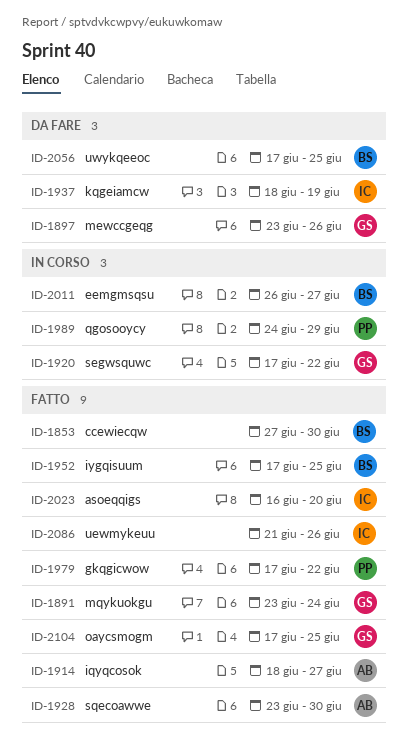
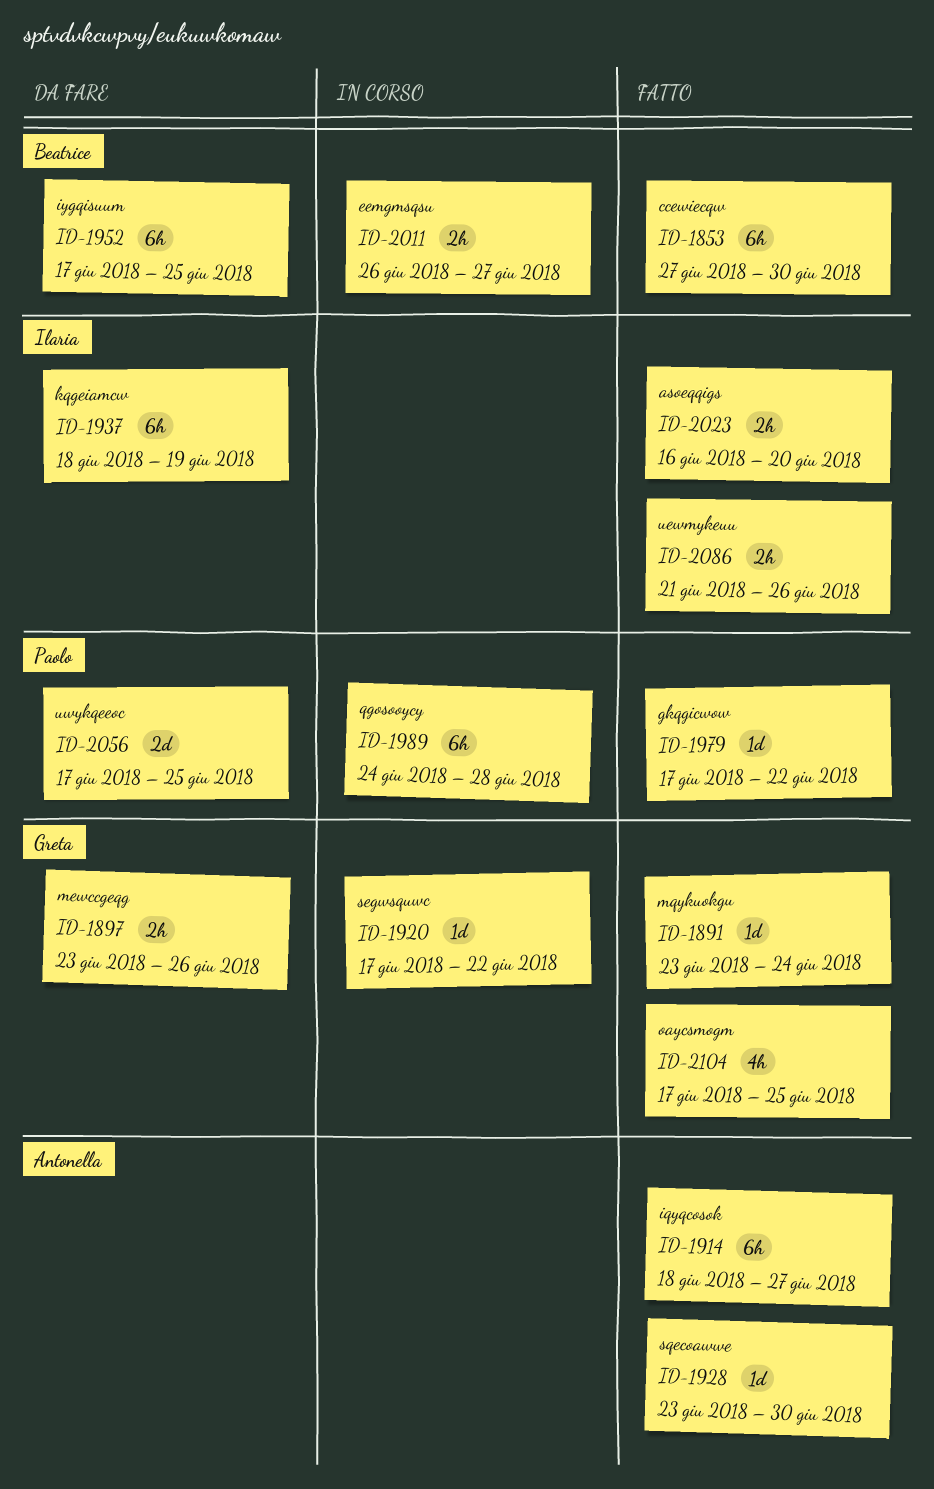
ID-1952, status: Fatto -> Da fare
ID-1989, due: Jun 29 -> Jun 28
ID-2056, owner: Beatrice -> Paolo

